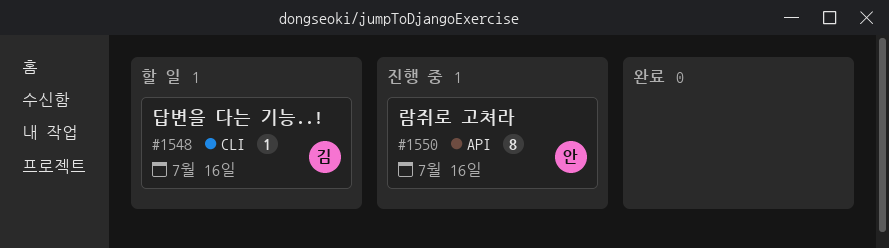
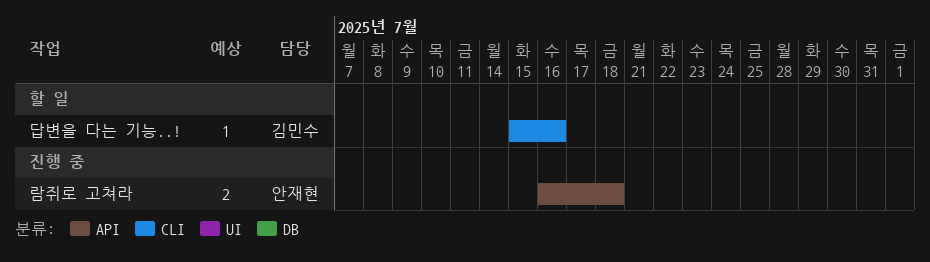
람쥐로 고쳐라, estimate: 8 -> 2
람쥐로 고쳐라, due: Jul 16 -> Jul 18

